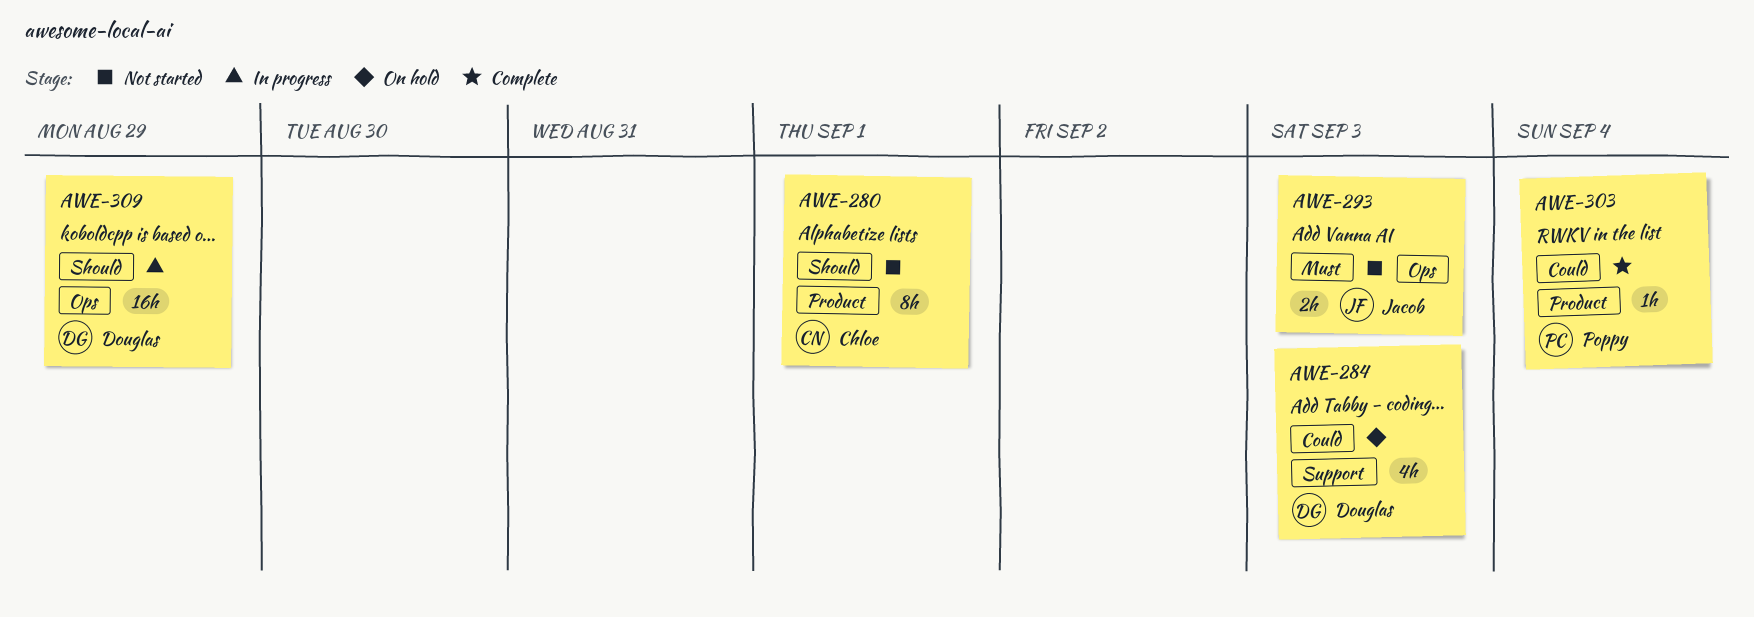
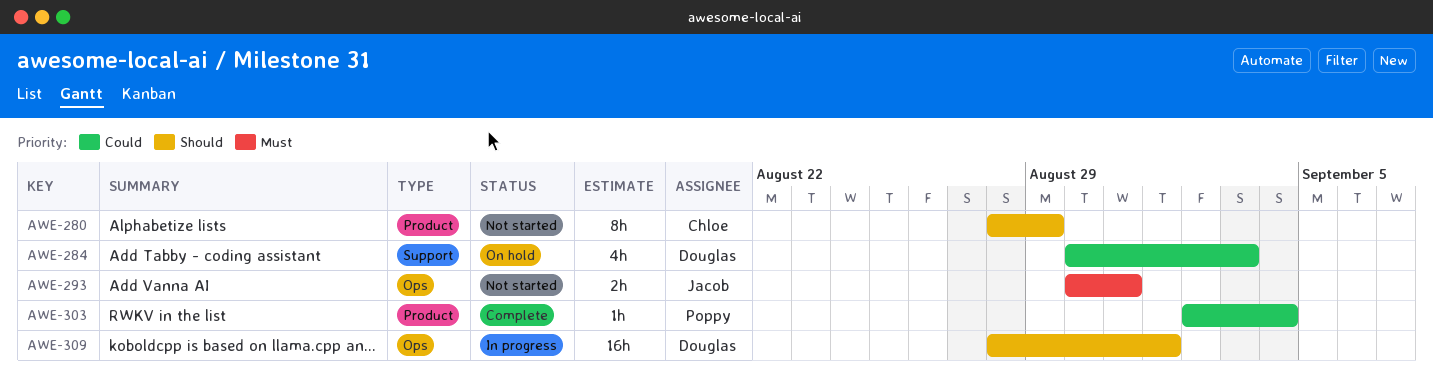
AWE-280, due: Sep 1 -> Aug 29
AWE-293, due: Sep 3 -> Aug 31
AWE-309, due: Aug 29 -> Sep 1

